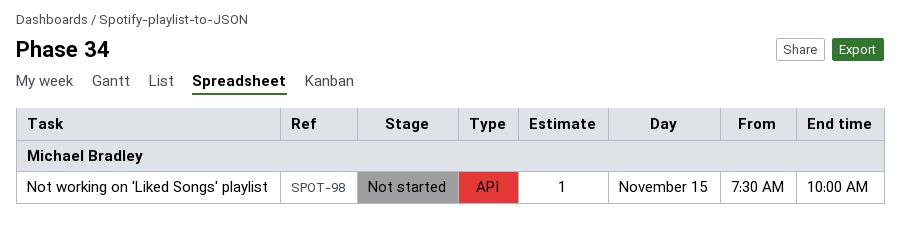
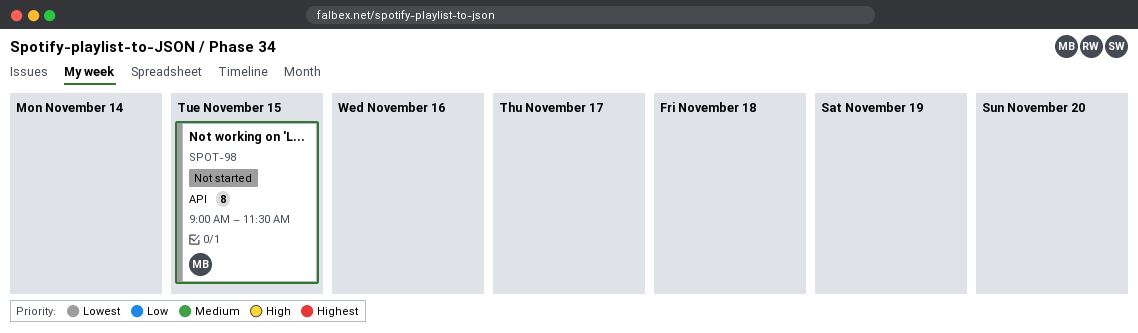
SPOT-98, estimate: 1 -> 8
SPOT-98, begins: 07:30 -> 09:00
SPOT-98, ends: 10:00 -> 11:30

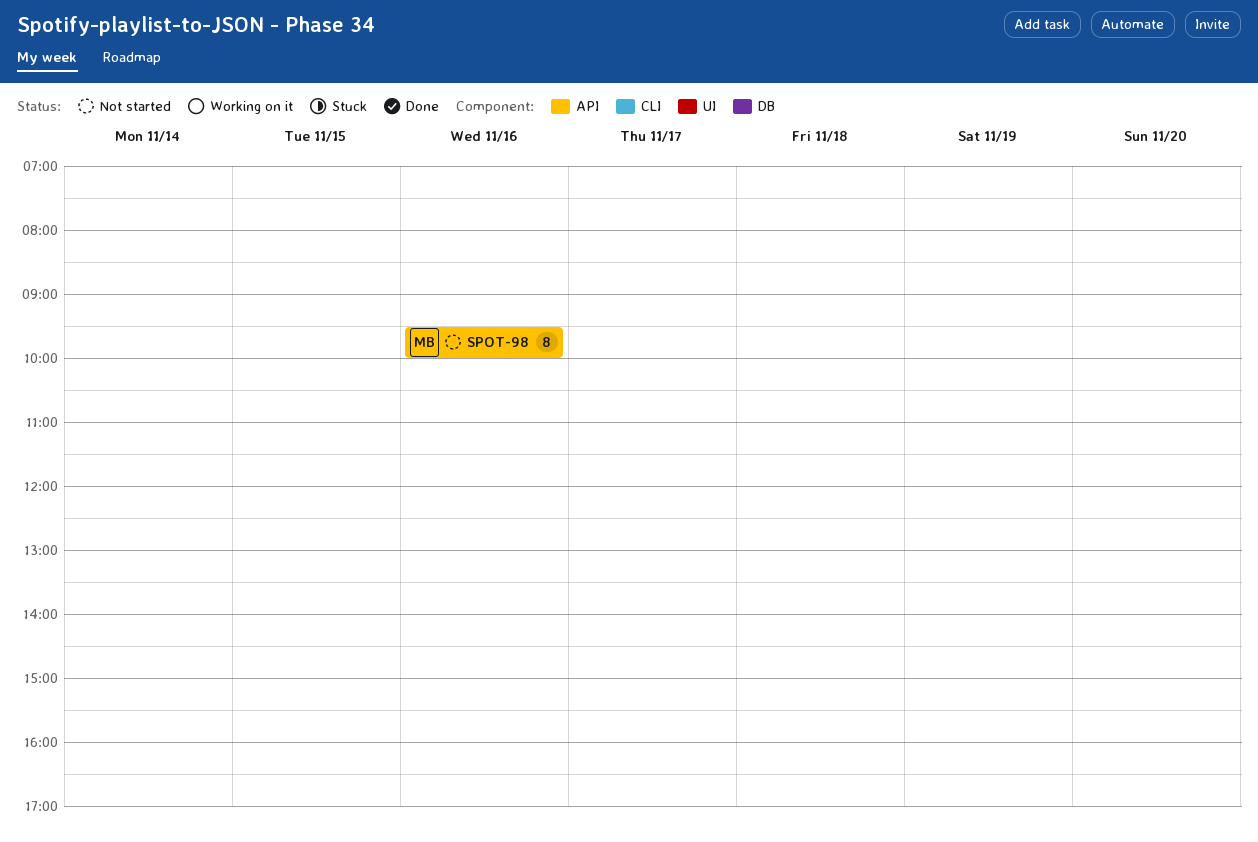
SPOT-98, day: Nov 15 -> Nov 16
SPOT-98, begins: 09:00 -> 09:30
SPOT-98, ends: 11:30 -> 10:00

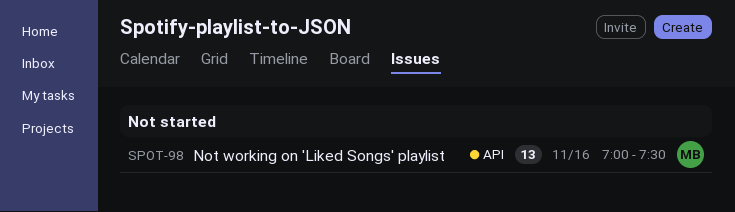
SPOT-98, estimate: 8 -> 13
SPOT-98, begins: 09:30 -> 07:00
SPOT-98, ends: 10:00 -> 07:30

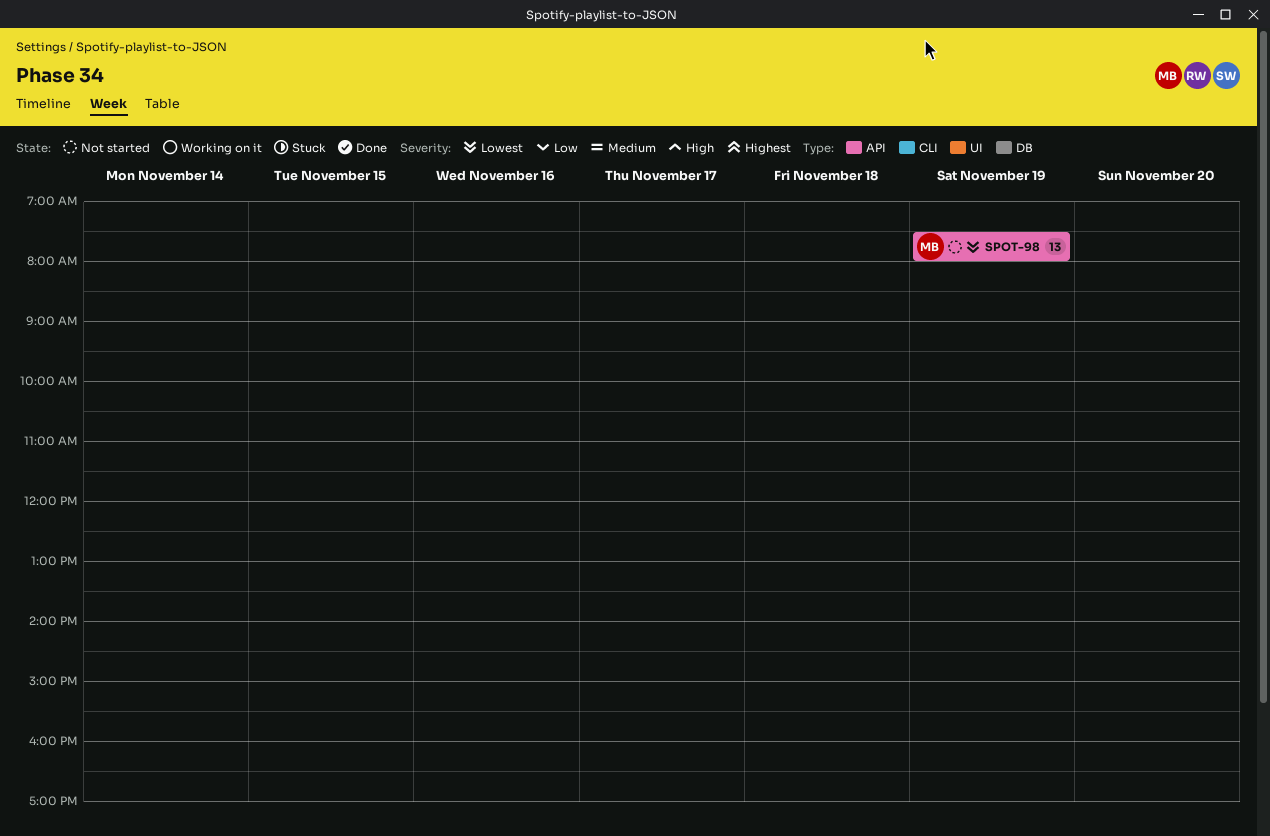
SPOT-98, day: Nov 16 -> Nov 19
SPOT-98, begins: 07:00 -> 07:30
SPOT-98, ends: 07:30 -> 08:00

